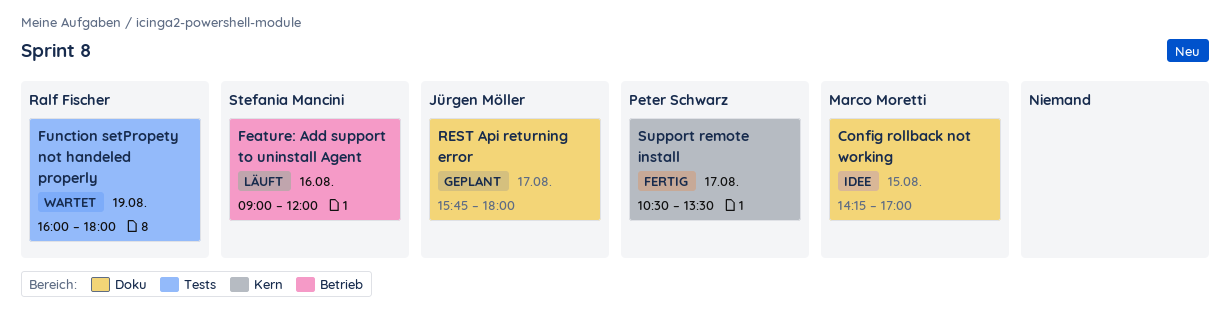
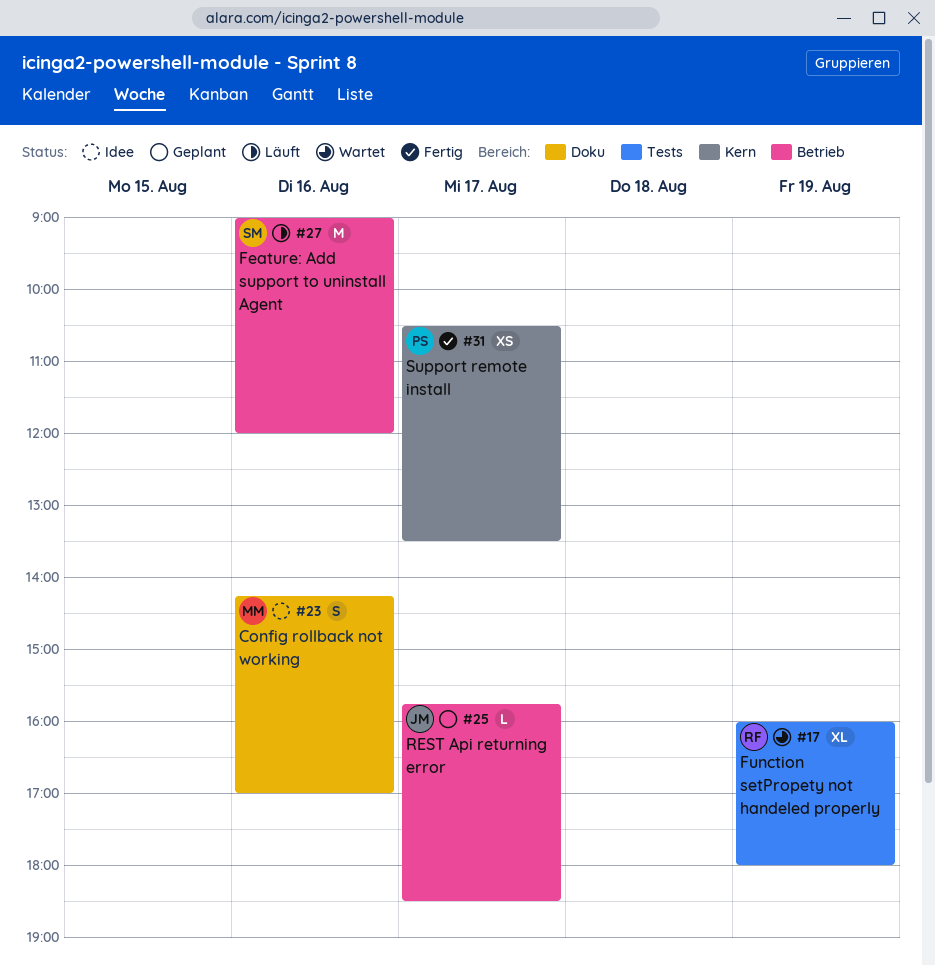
Config rollback not working, day: Aug 15 -> Aug 16
REST Api returning error, label: Doku -> Betrieb
REST Api returning error, ends: 18:00 -> 18:30

